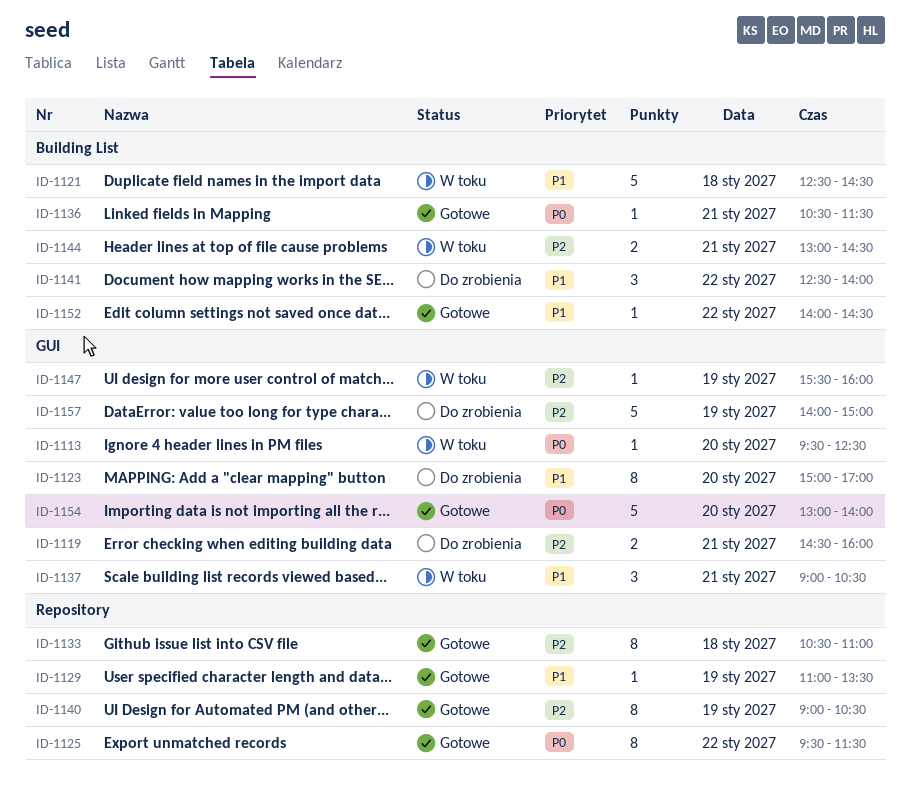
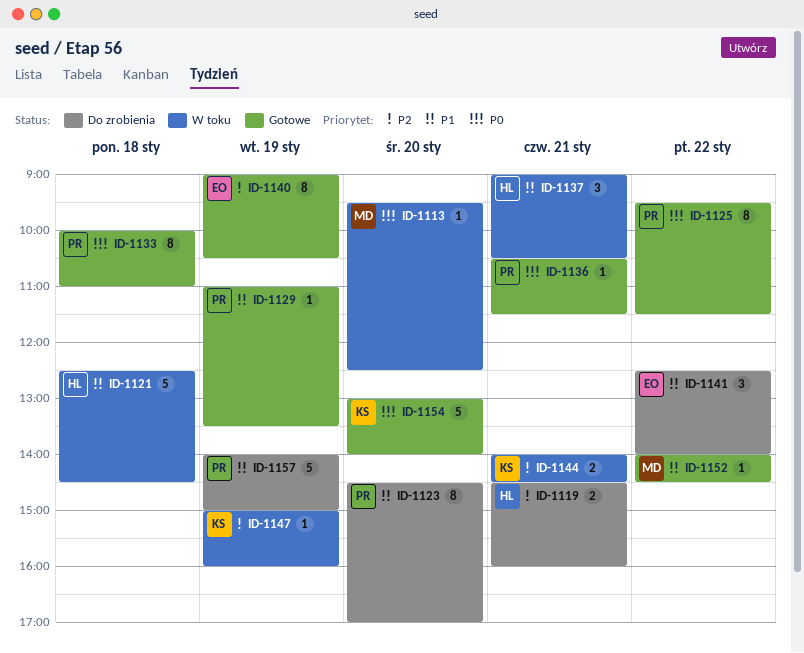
ID-1123, begins: 15:00 -> 14:30
ID-1133, priority: P2 -> P0
ID-1133, begins: 10:30 -> 10:00
ID-1144, begins: 13:00 -> 14:00
ID-1147, begins: 15:30 -> 15:00
ID-1157, priority: P2 -> P1

